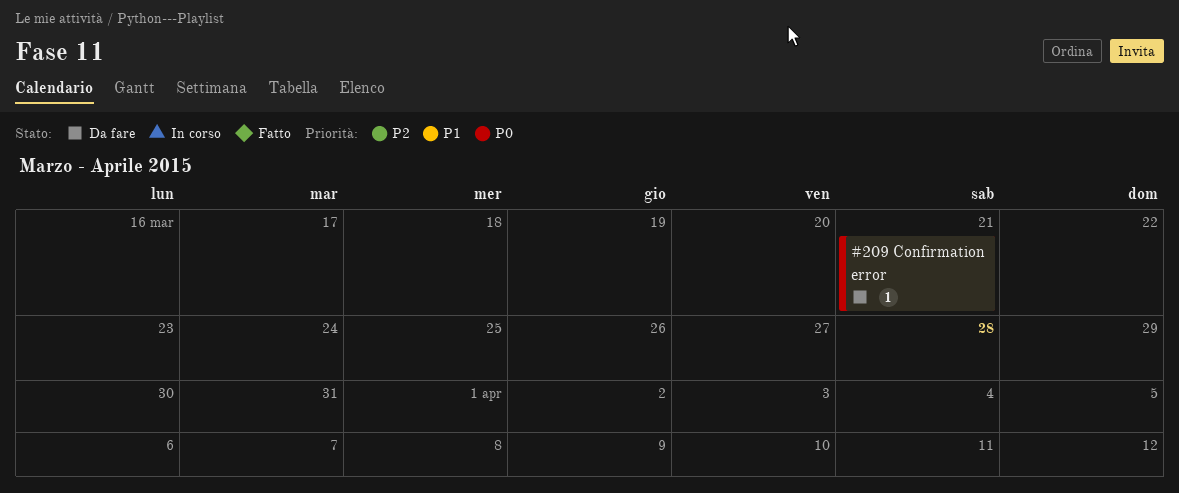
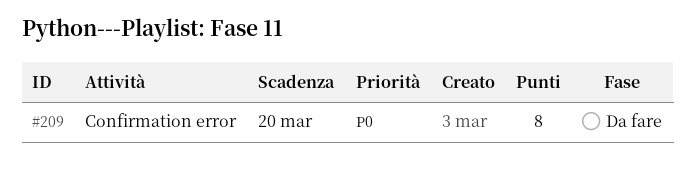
#209, estimate: 1 -> 8
#209, due: Mar 21 -> Mar 20

